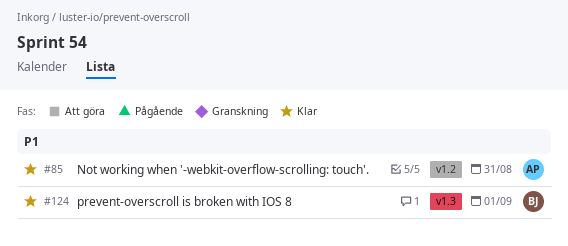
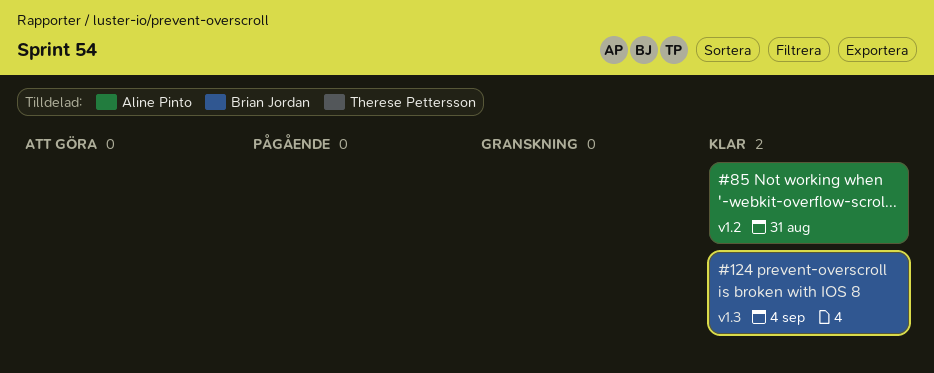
#124, due: Sep 1 -> Sep 4

